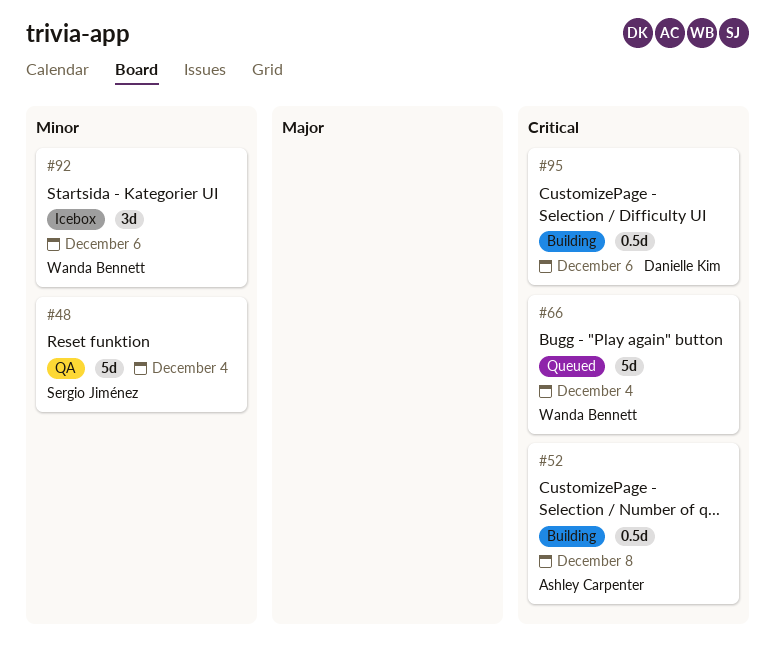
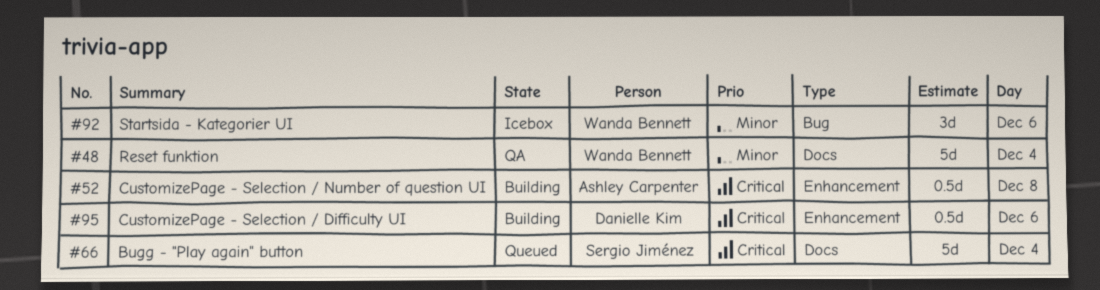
#48, owner: Sergio Jiménez -> Wanda Bennett
#66, owner: Wanda Bennett -> Sergio Jiménez

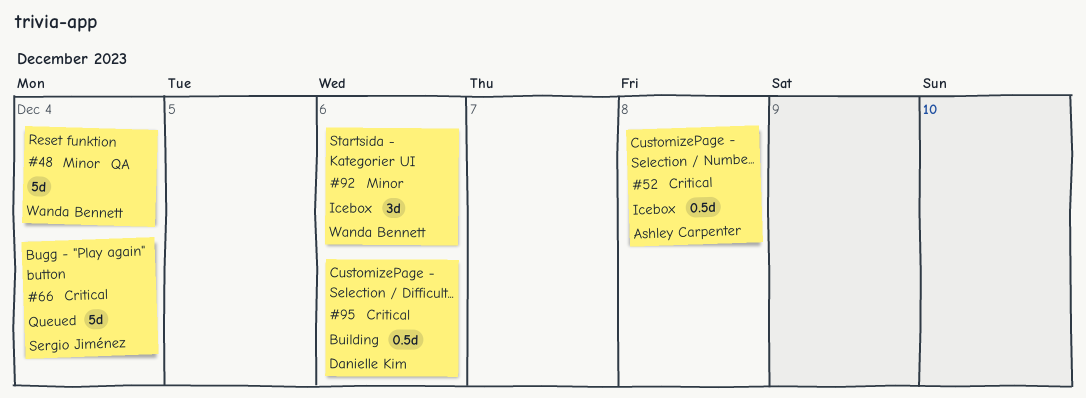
#52, status: Building -> Icebox

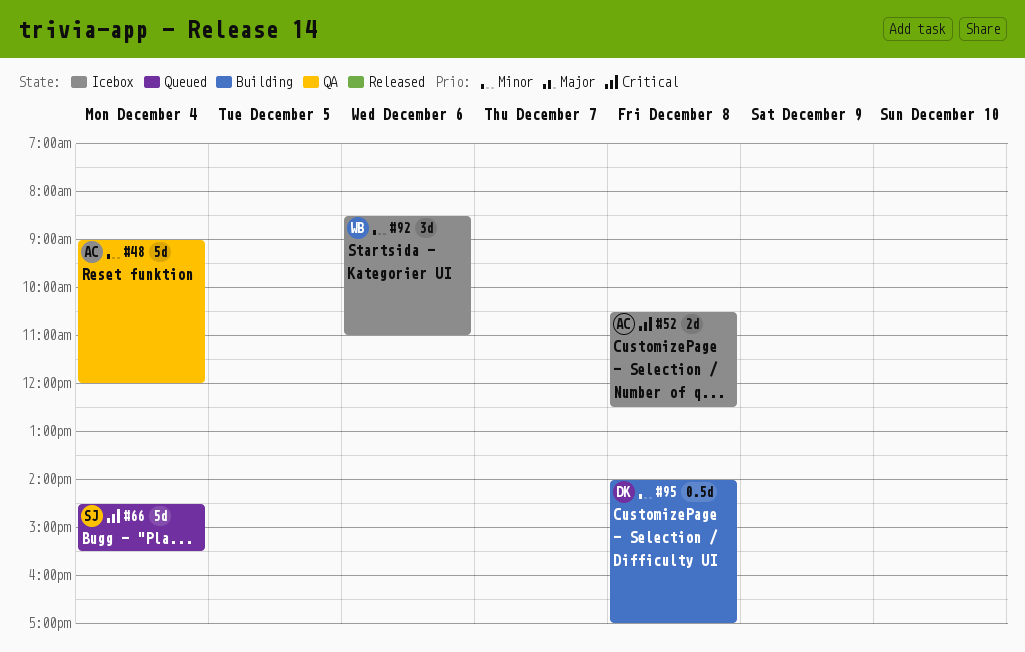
#48, owner: Wanda Bennett -> Ashley Carpenter
#52, estimate: 0.5d -> 2d
#95, priority: Critical -> Minor
#95, day: Dec 6 -> Dec 8

